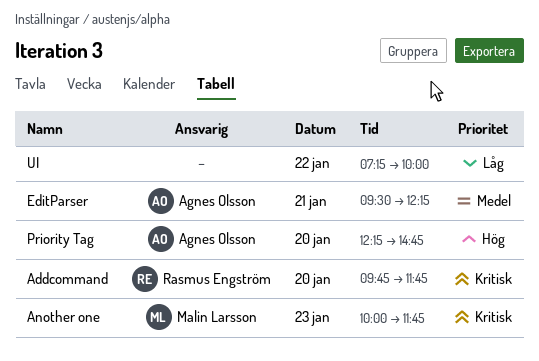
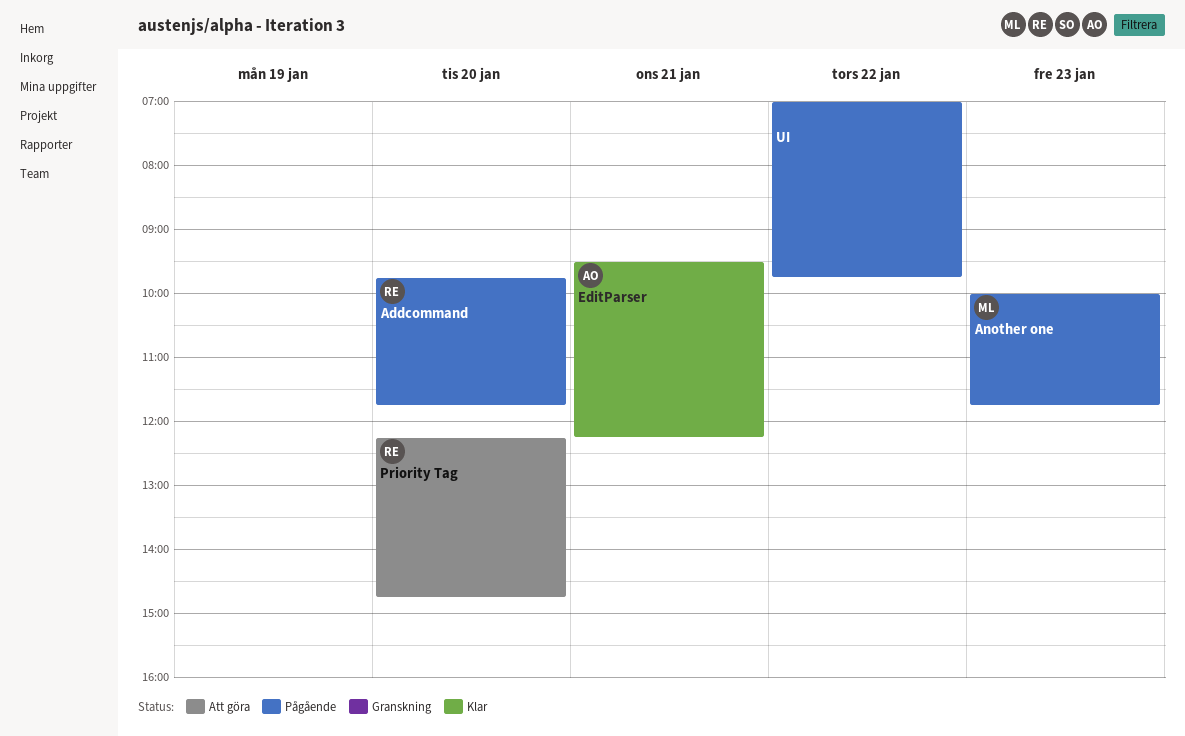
Priority Tag, owner: Agnes Olsson -> Rasmus Engström
UI, begins: 07:15 -> 07:00
UI, ends: 10:00 -> 09:45

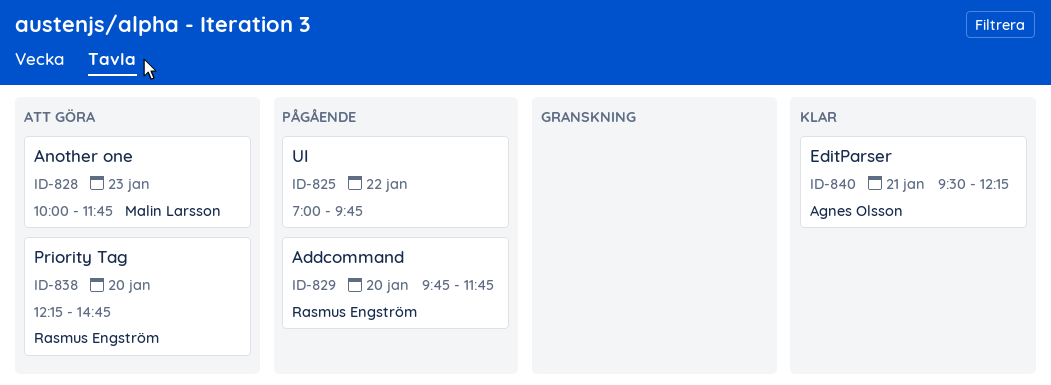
Another one, status: Pågående -> Att göra

